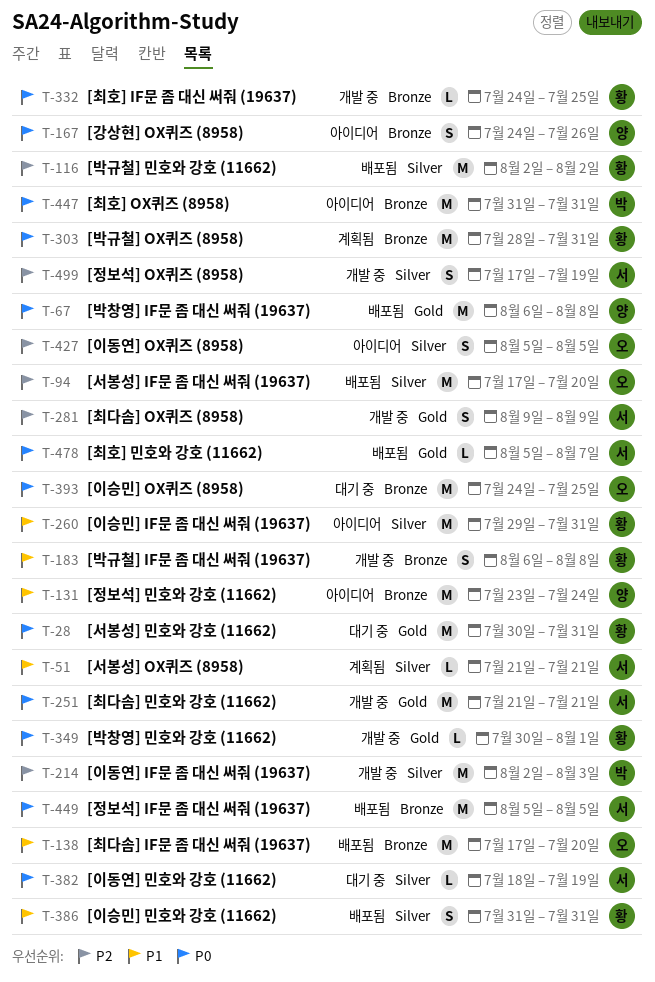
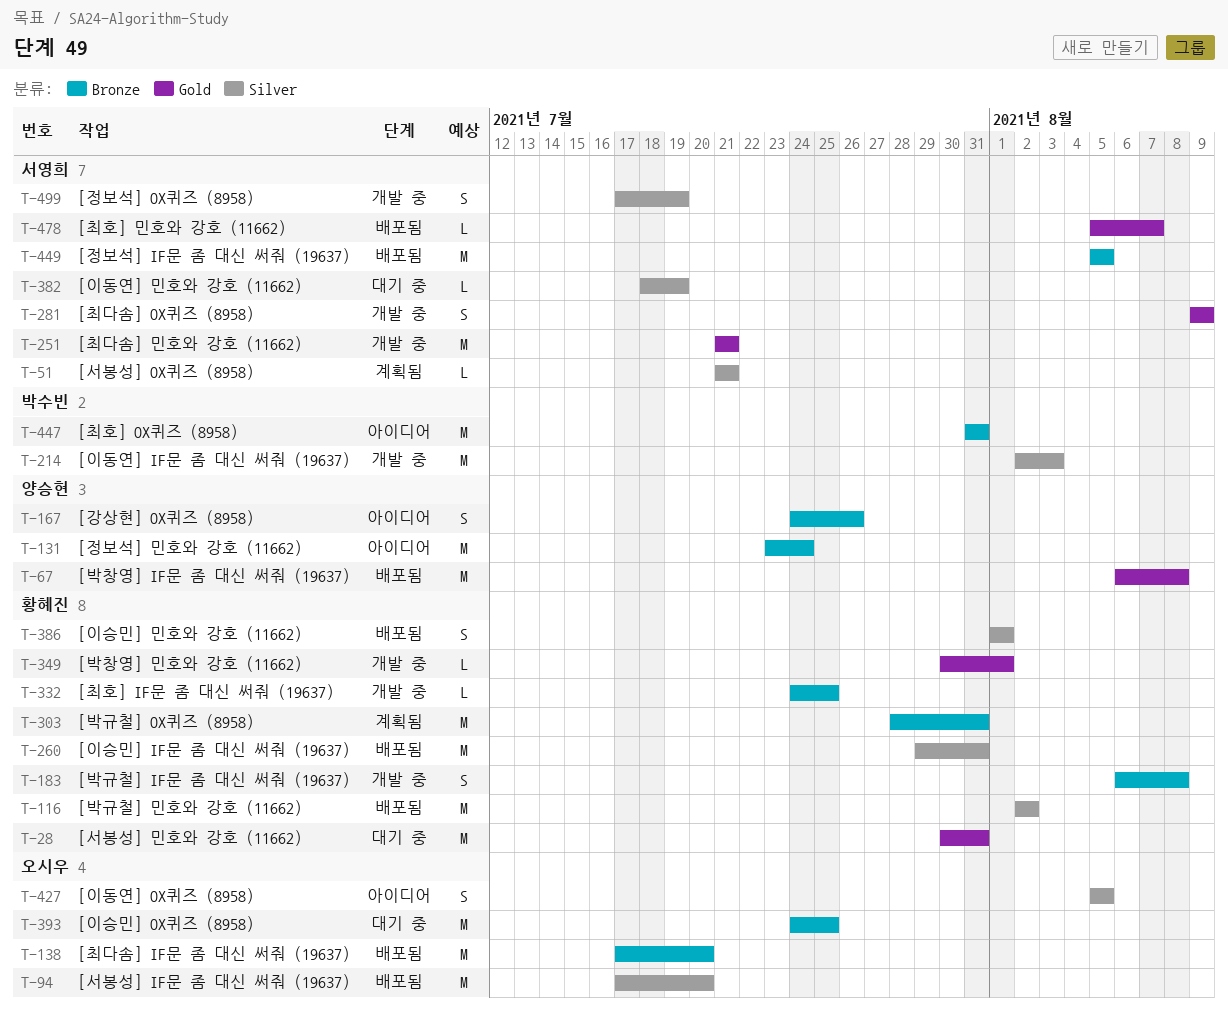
T-260, status: 아이디어 -> 배포됨
T-386, start: Jul 31 -> Aug 1
T-386, due: Jul 31 -> Aug 1

